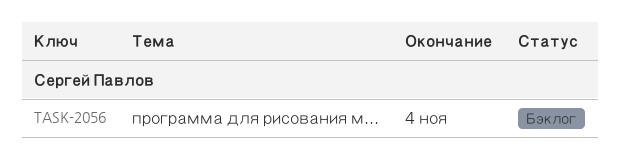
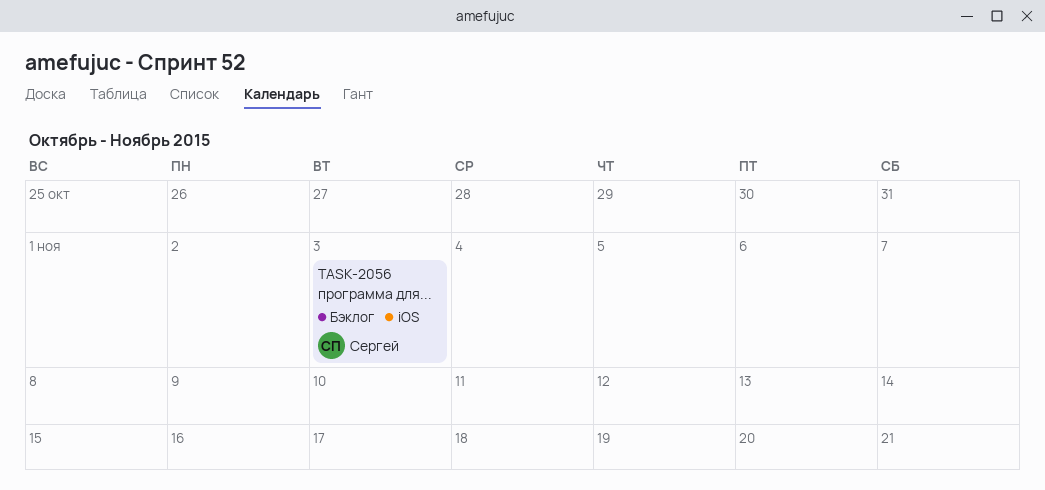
TASK-2056, due: Nov 4 -> Nov 3

